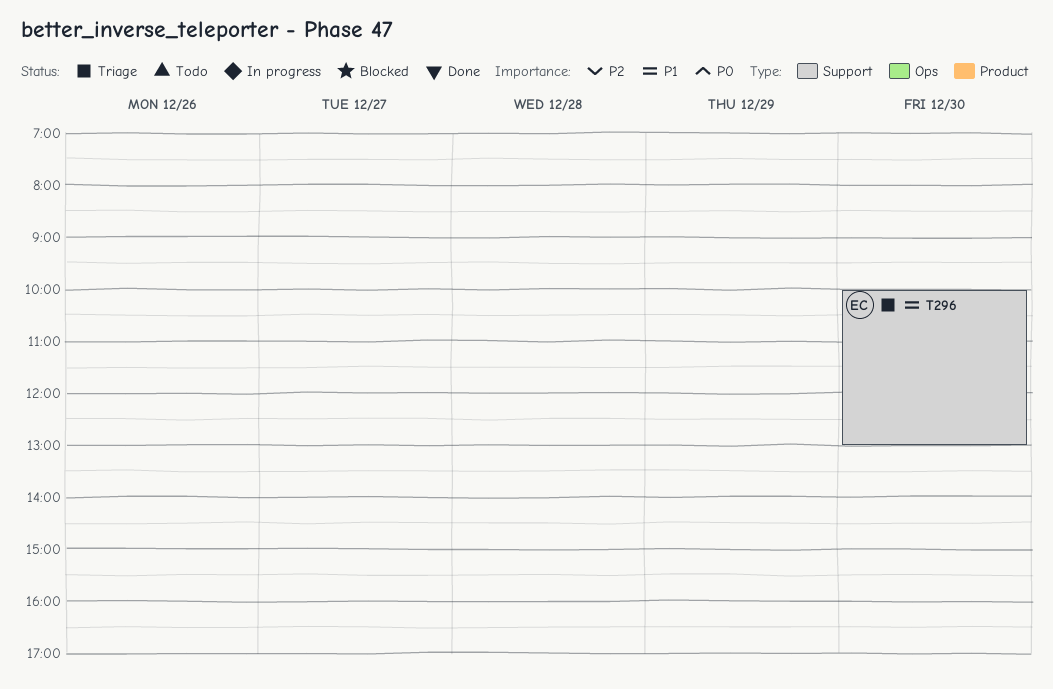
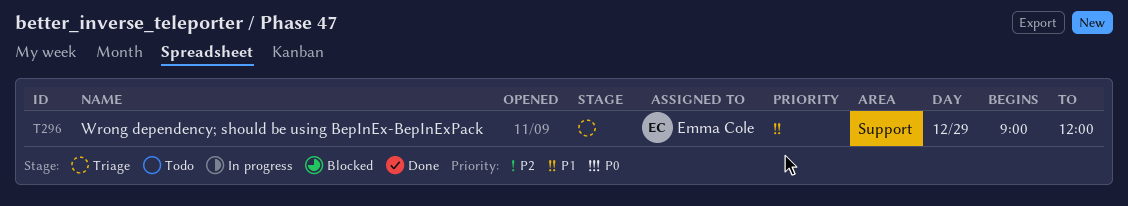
T296, day: Dec 30 -> Dec 29
T296, begins: 10:00 -> 09:00
T296, ends: 13:00 -> 12:00

